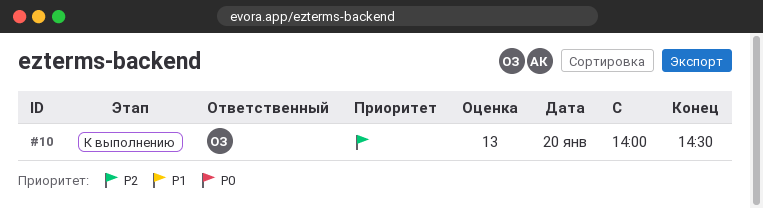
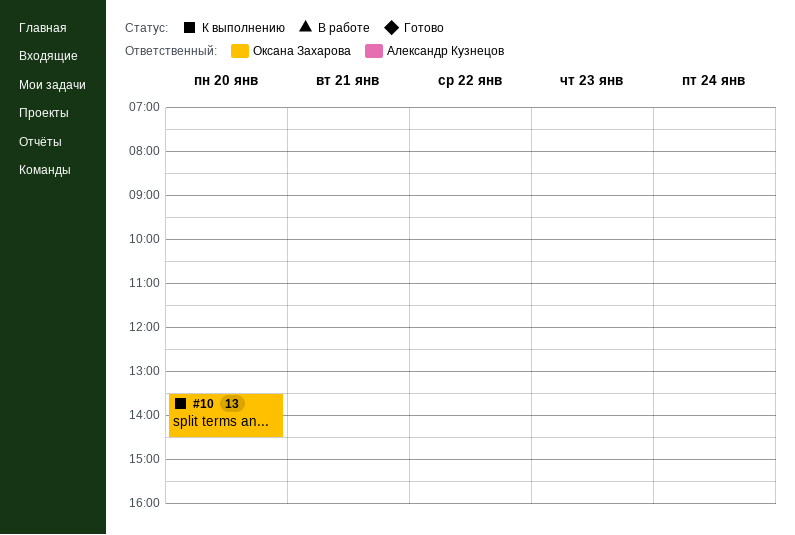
#10, begins: 14:00 -> 13:30

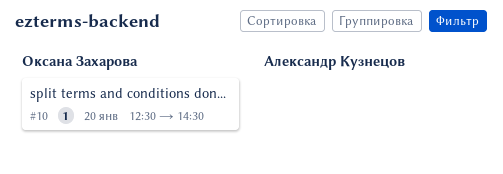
#10, estimate: 13 -> 1
#10, begins: 13:30 -> 12:30

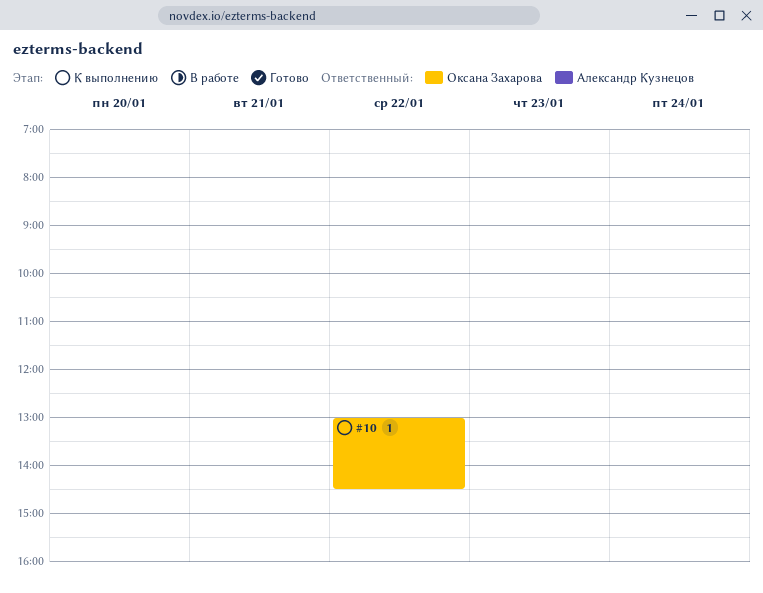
#10, day: Jan 20 -> Jan 22
#10, begins: 12:30 -> 13:00

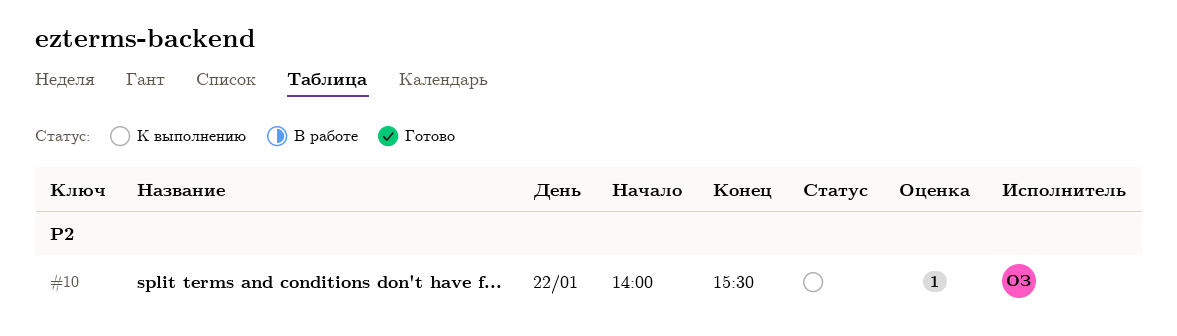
#10, begins: 13:00 -> 14:00
#10, ends: 14:30 -> 15:30

